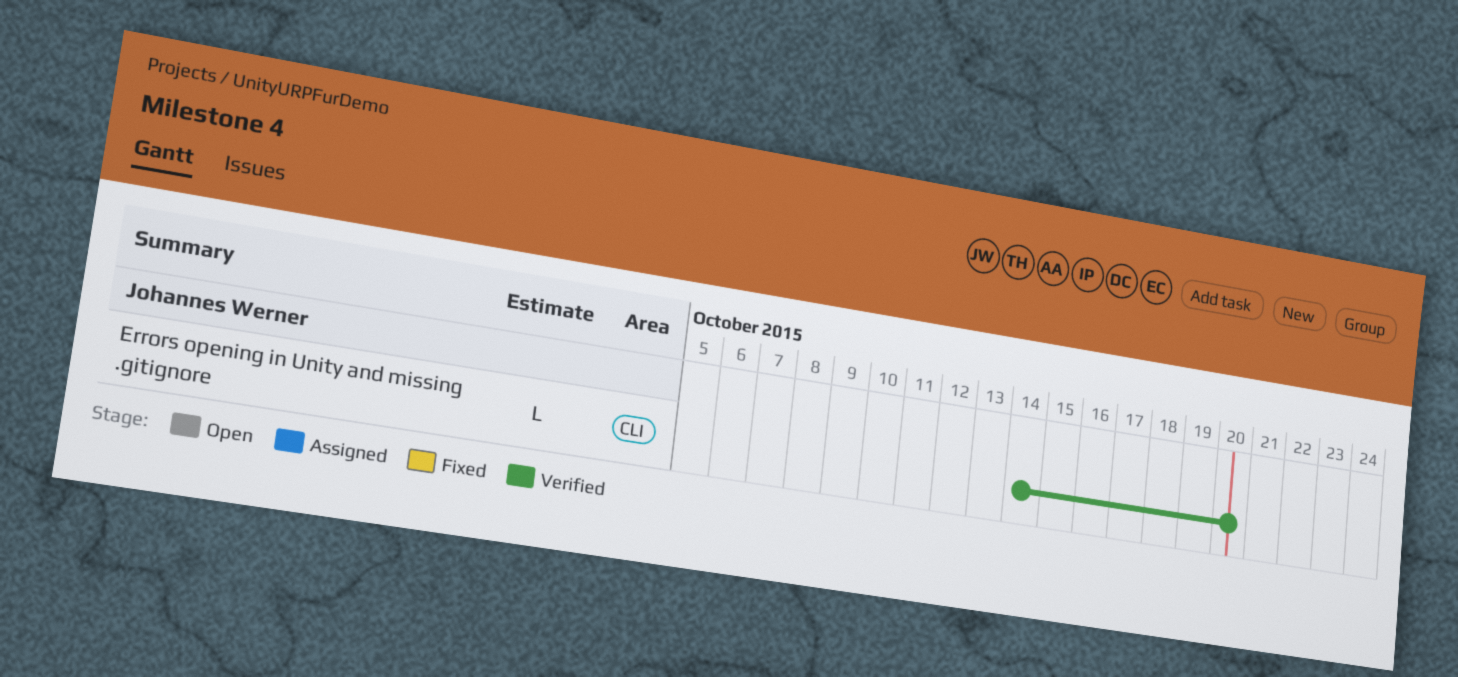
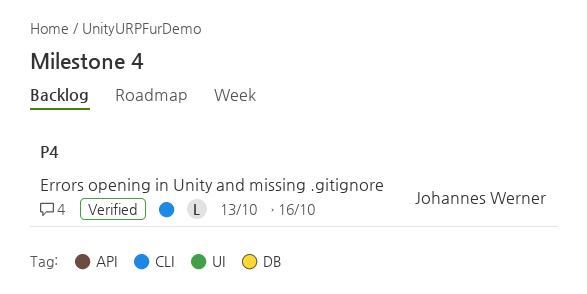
Errors opening in Unity and missing .gitignore, start: Oct 14 -> Oct 13
Errors opening in Unity and missing .gitignore, due: Oct 20 -> Oct 16

